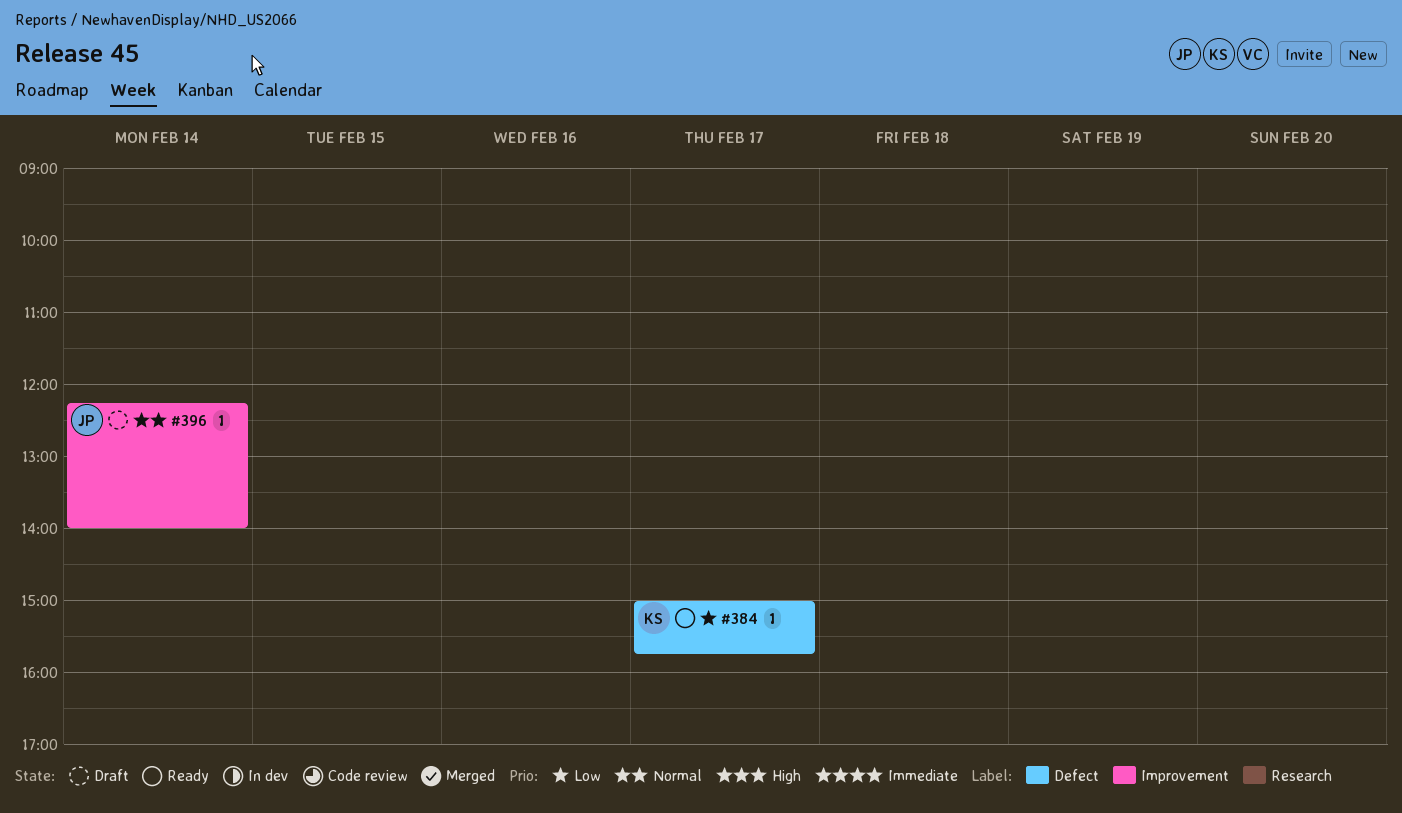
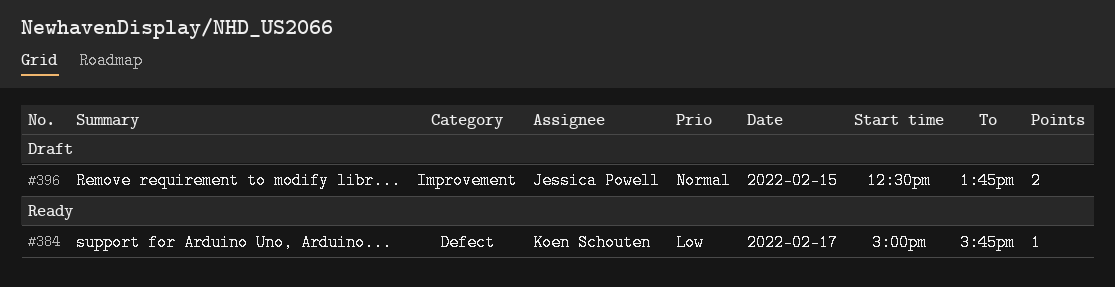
#396, estimate: 1 -> 2
#396, day: Feb 14 -> Feb 15
#396, begins: 12:15 -> 12:30
#396, ends: 14:00 -> 13:45

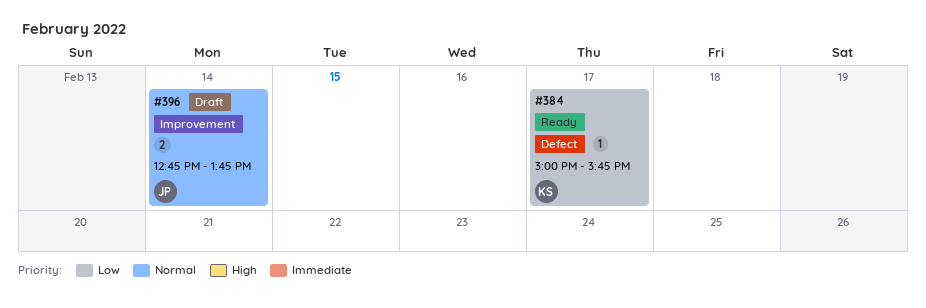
#396, day: Feb 15 -> Feb 14
#396, begins: 12:30 -> 12:45

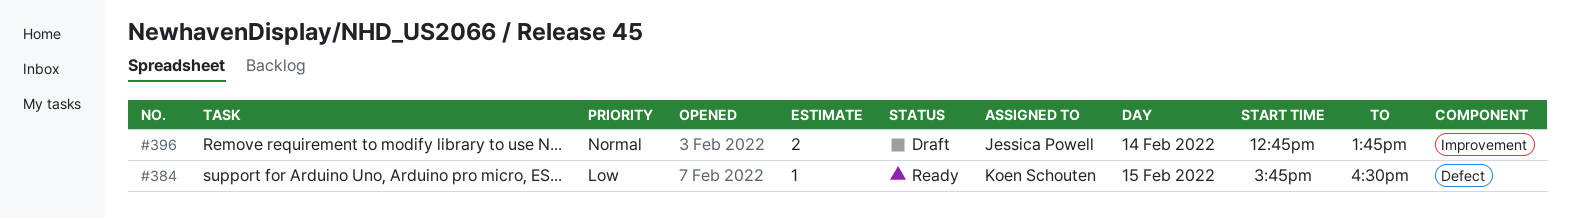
#384, day: Feb 17 -> Feb 15
#384, begins: 15:00 -> 15:45
#384, ends: 15:45 -> 16:30

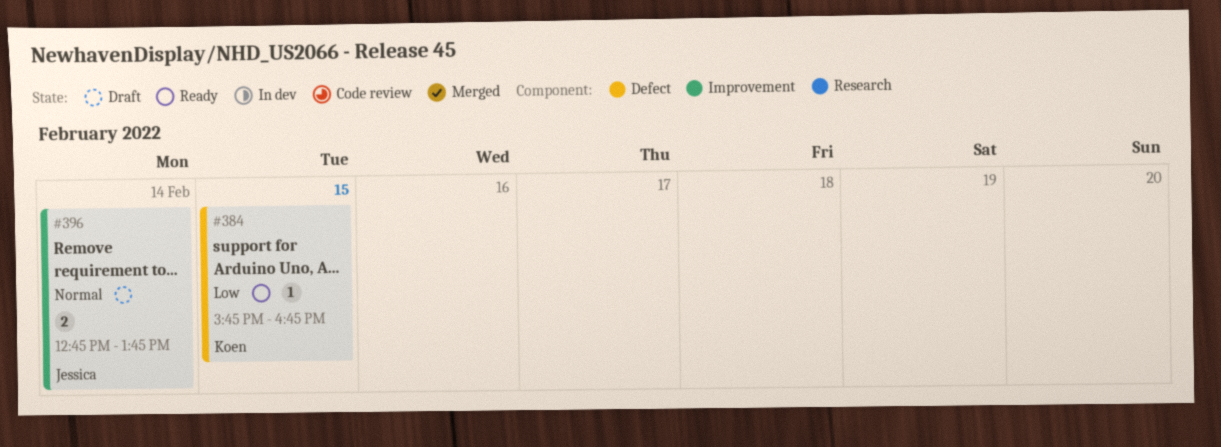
#384, ends: 16:30 -> 16:45

